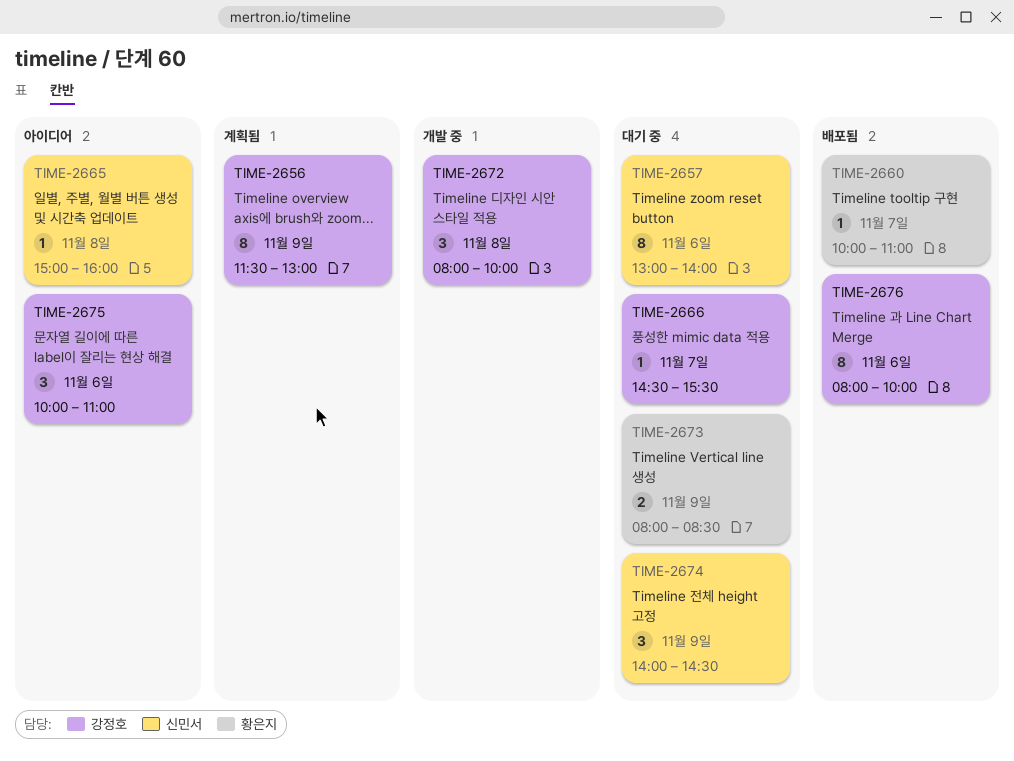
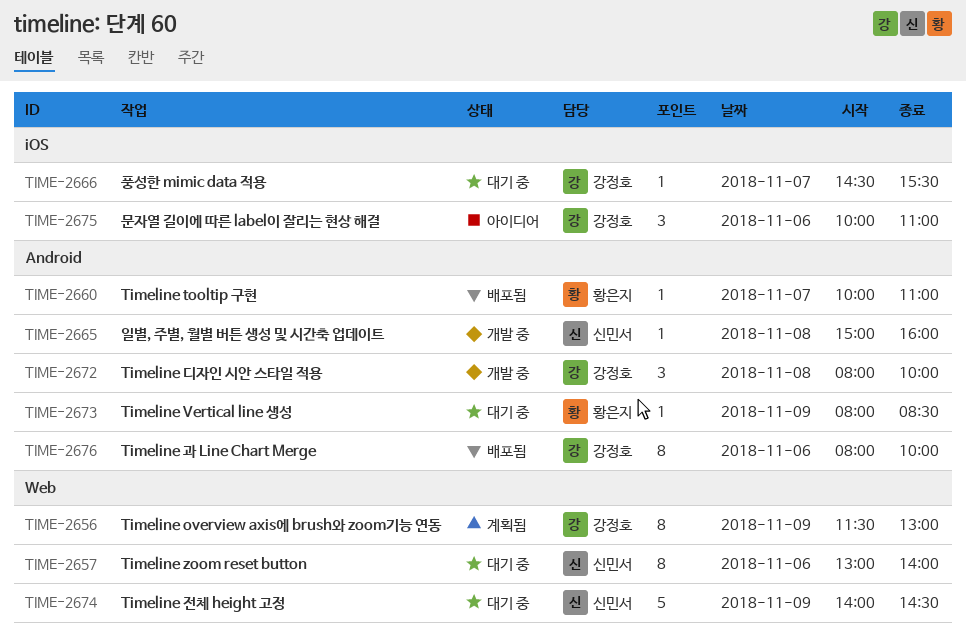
TIME-2665, status: 아이디어 -> 개발 중
TIME-2673, estimate: 2 -> 1
TIME-2674, estimate: 3 -> 5

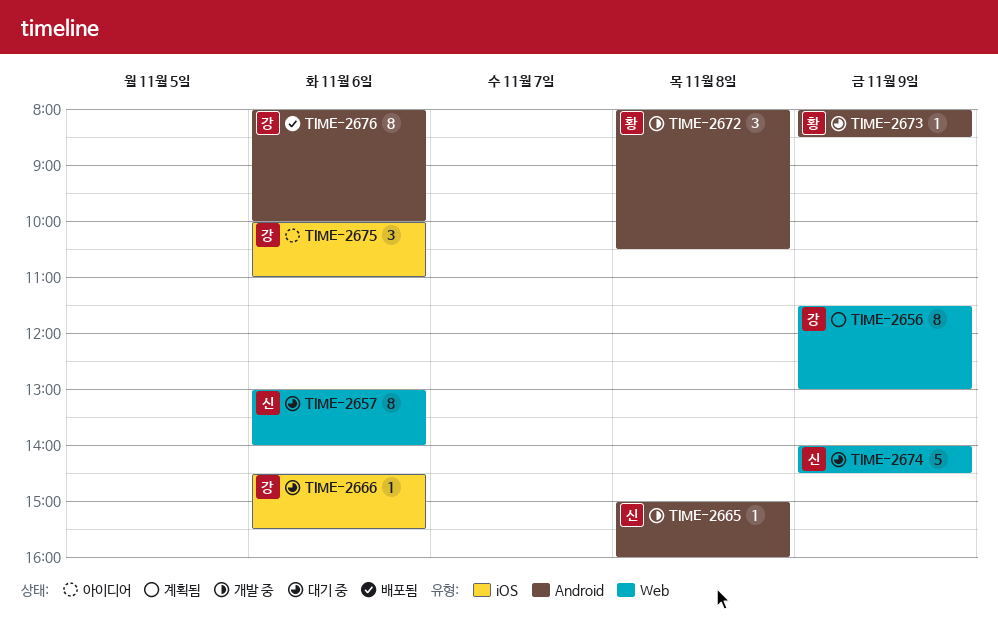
TIME-2660: present -> none
TIME-2666, day: Nov 7 -> Nov 6
TIME-2672, owner: 강정호 -> 황은지
TIME-2672, ends: 10:00 -> 10:30

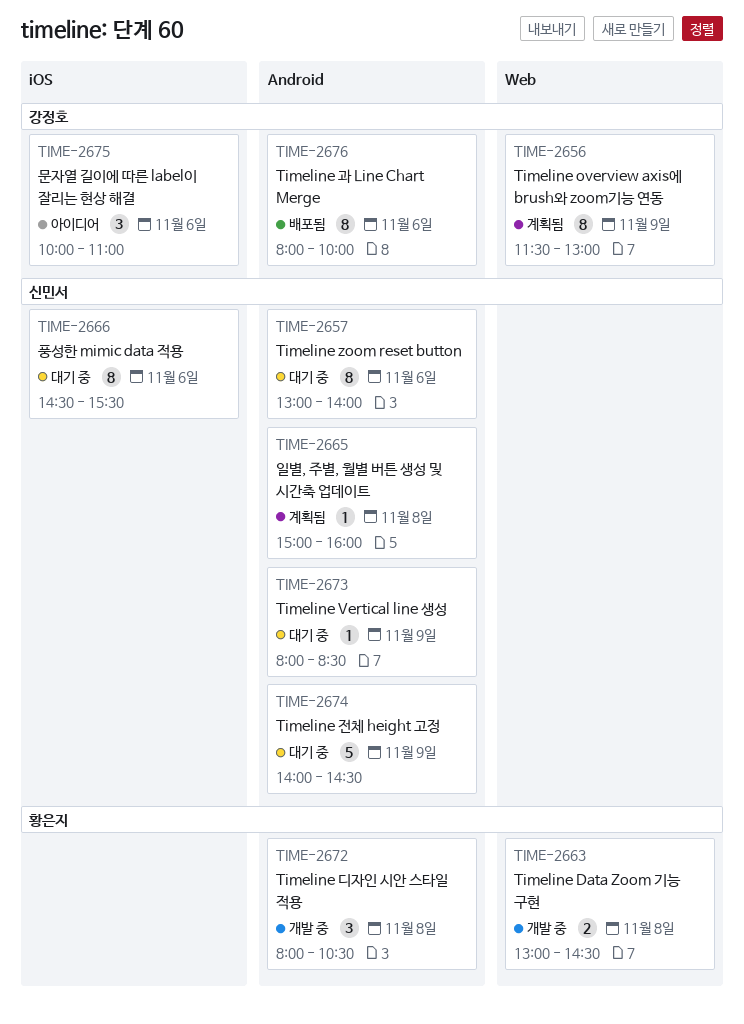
TIME-2657, label: Web -> Android
TIME-2663: none -> present
TIME-2665, status: 개발 중 -> 계획됨
TIME-2666, owner: 강정호 -> 신민서
TIME-2666, estimate: 1 -> 8
TIME-2673, owner: 황은지 -> 신민서
TIME-2674, label: Web -> Android

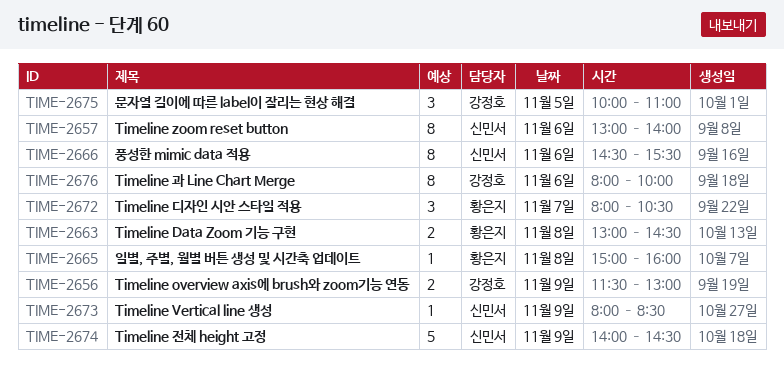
TIME-2656, estimate: 8 -> 2
TIME-2665, owner: 신민서 -> 황은지
TIME-2672, day: Nov 8 -> Nov 7
TIME-2675, day: Nov 6 -> Nov 5

